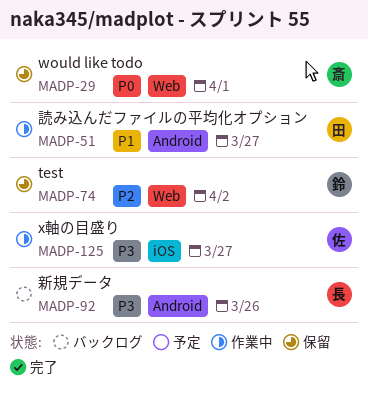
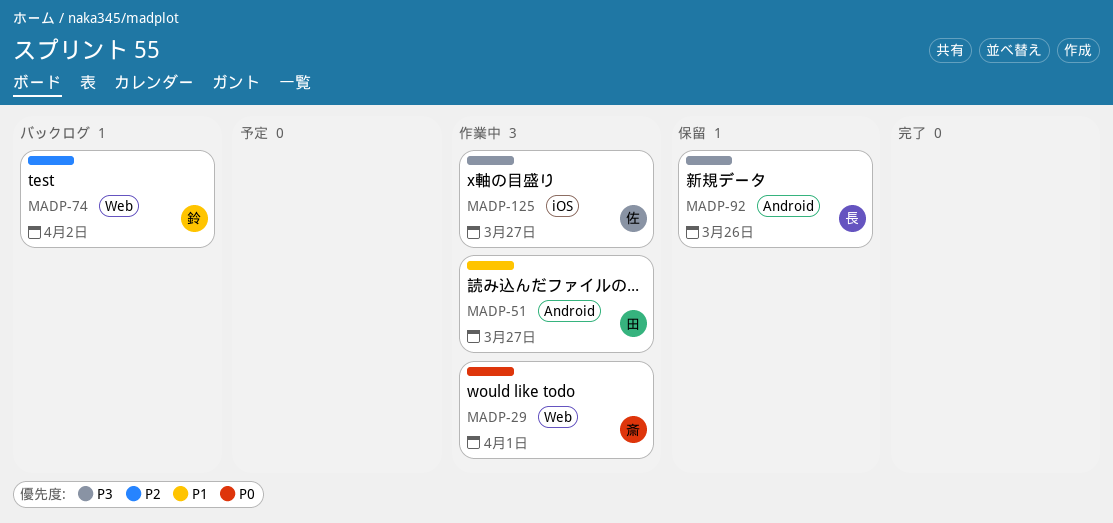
MADP-29, status: 保留 -> 作業中
MADP-74, status: 保留 -> バックログ
MADP-92, status: バックログ -> 保留

